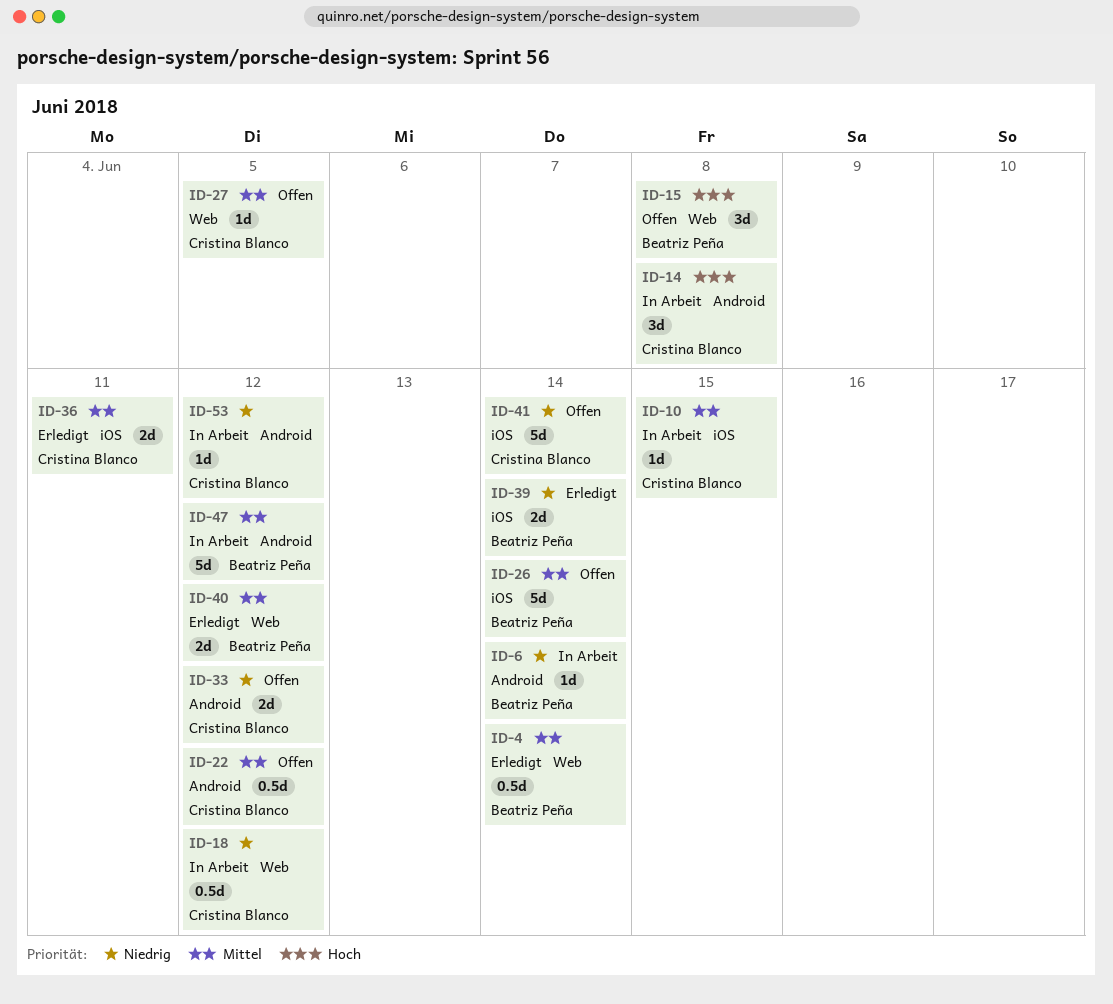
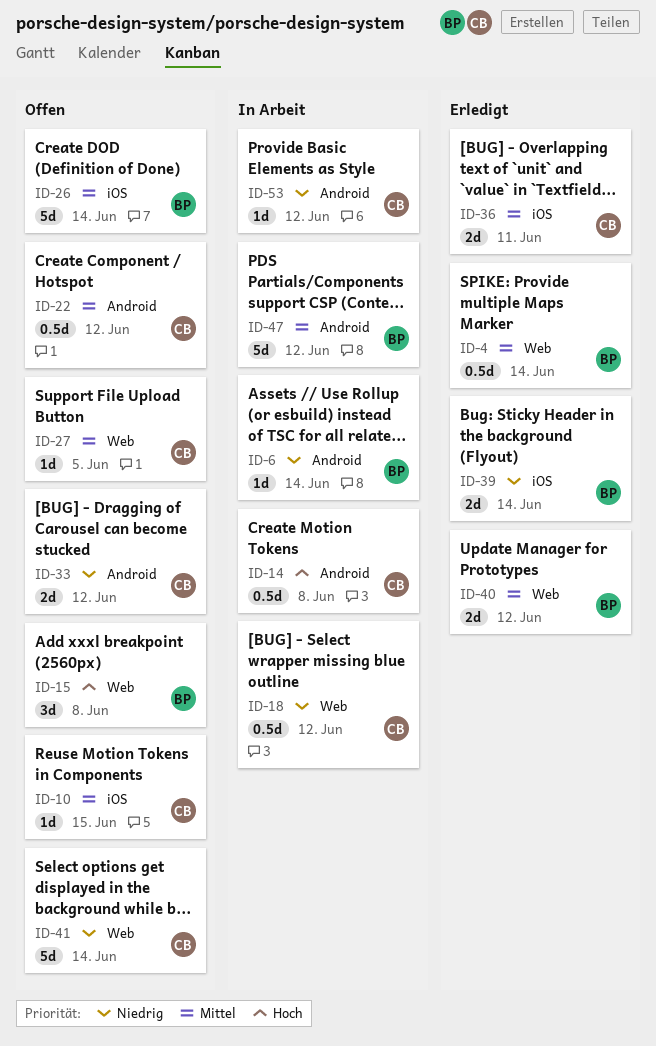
ID-10, status: In Arbeit -> Offen
ID-14, estimate: 3d -> 0.5d
ID-41, label: iOS -> Web

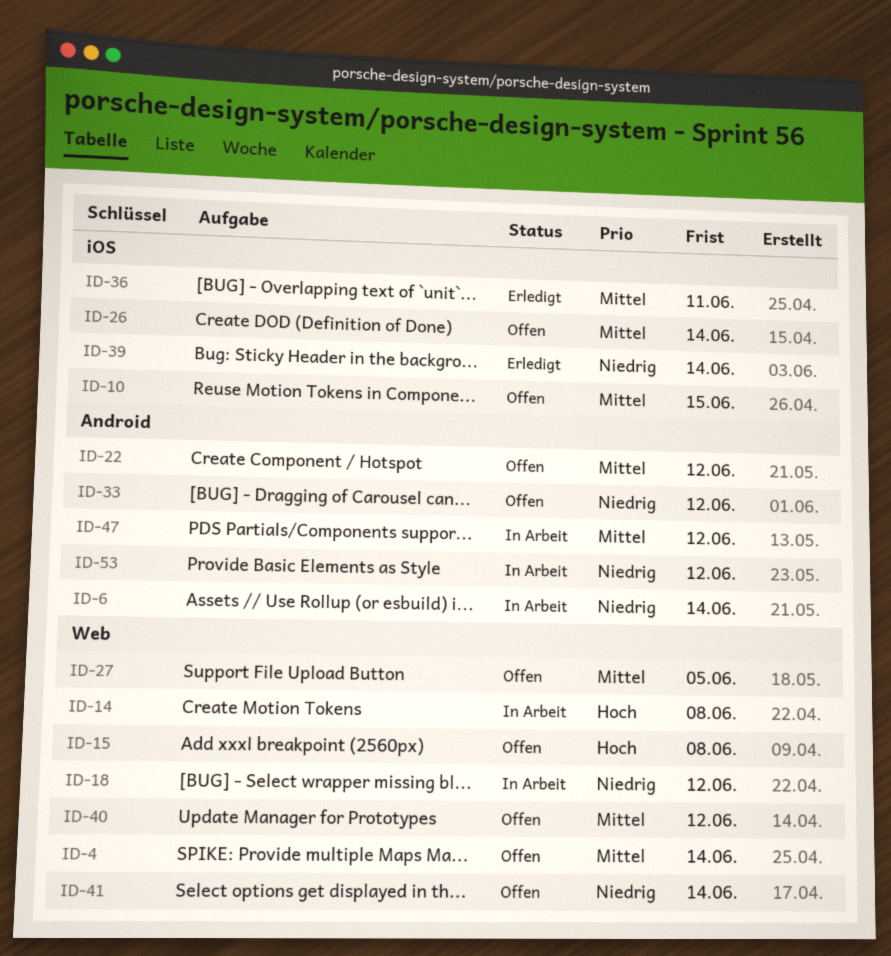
ID-4, status: Erledigt -> Offen
ID-14, label: Android -> Web
ID-40, status: Erledigt -> Offen

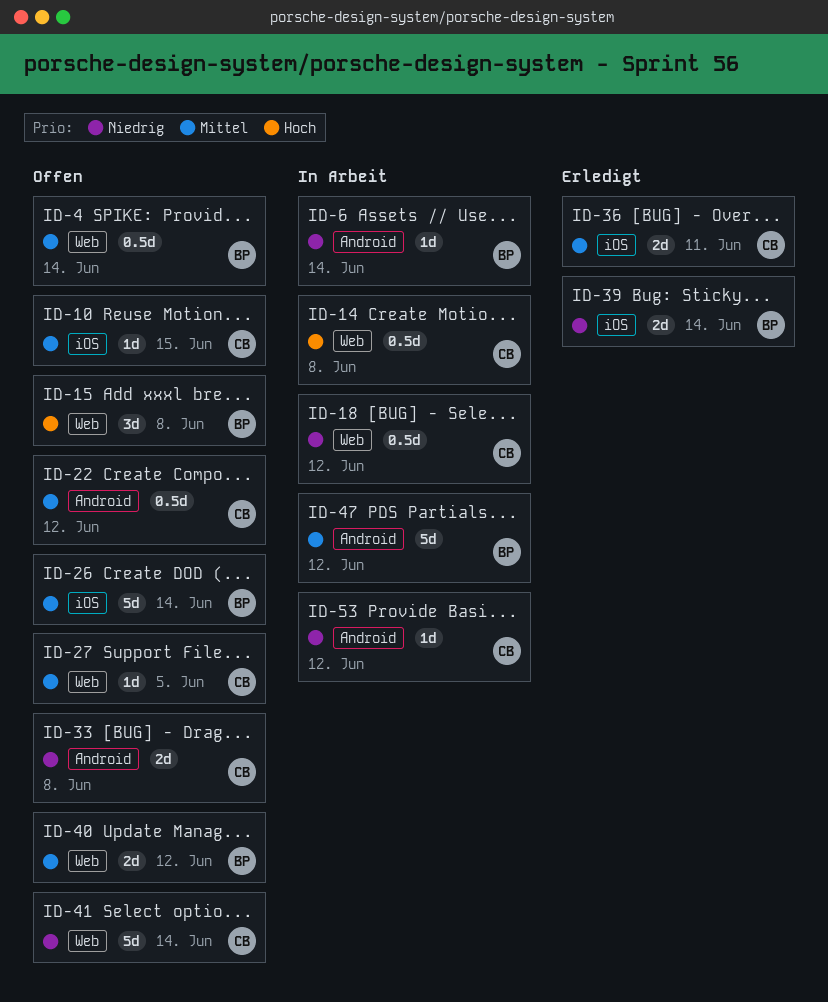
ID-33, due: Jun 12 -> Jun 8

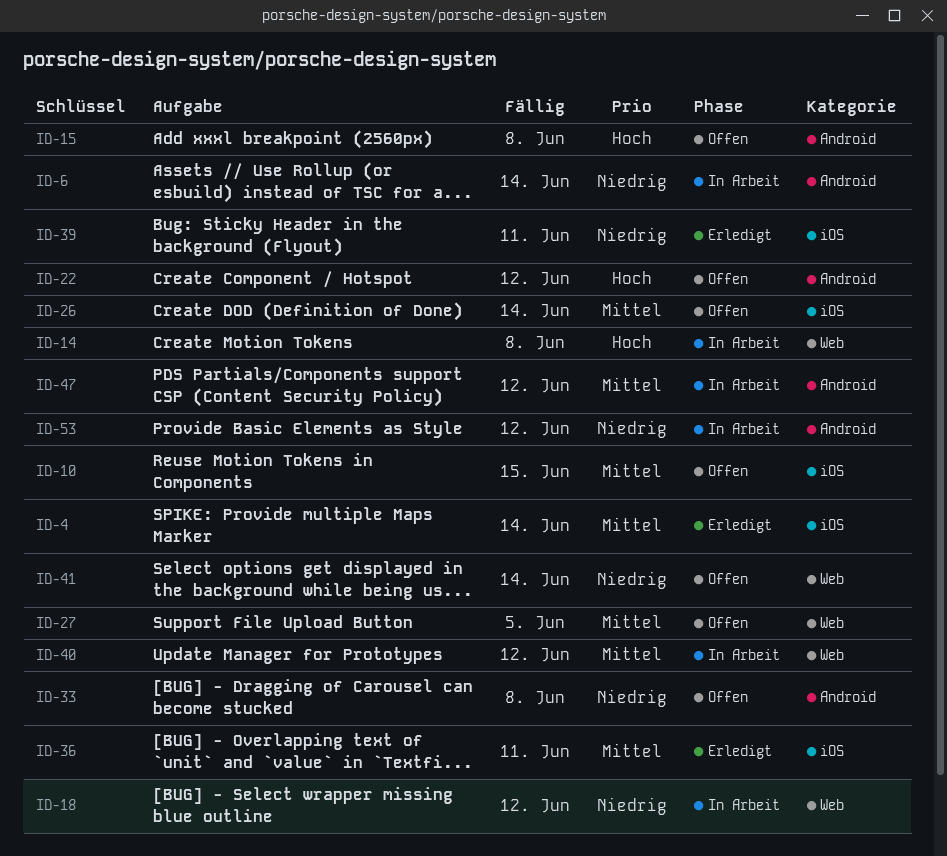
ID-4, status: Offen -> Erledigt
ID-4, label: Web -> iOS
ID-15, label: Web -> Android
ID-22, priority: Mittel -> Hoch
ID-39, due: Jun 14 -> Jun 11
ID-40, status: Offen -> In Arbeit

